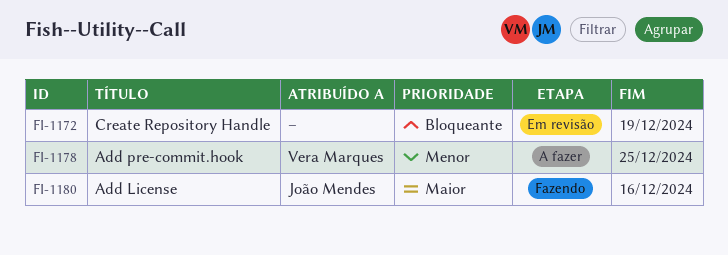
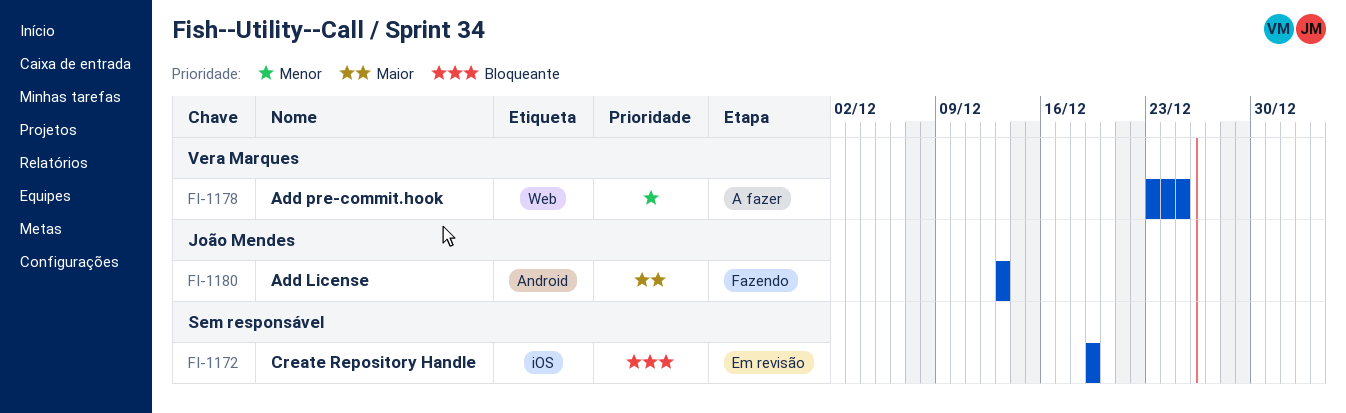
FI-1180, due: Dec 16 -> Dec 13

